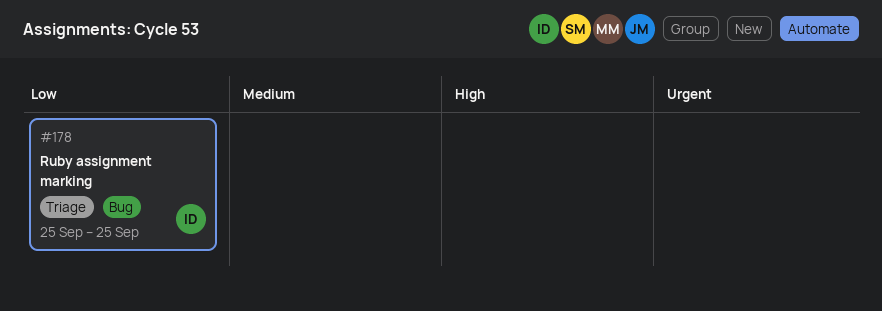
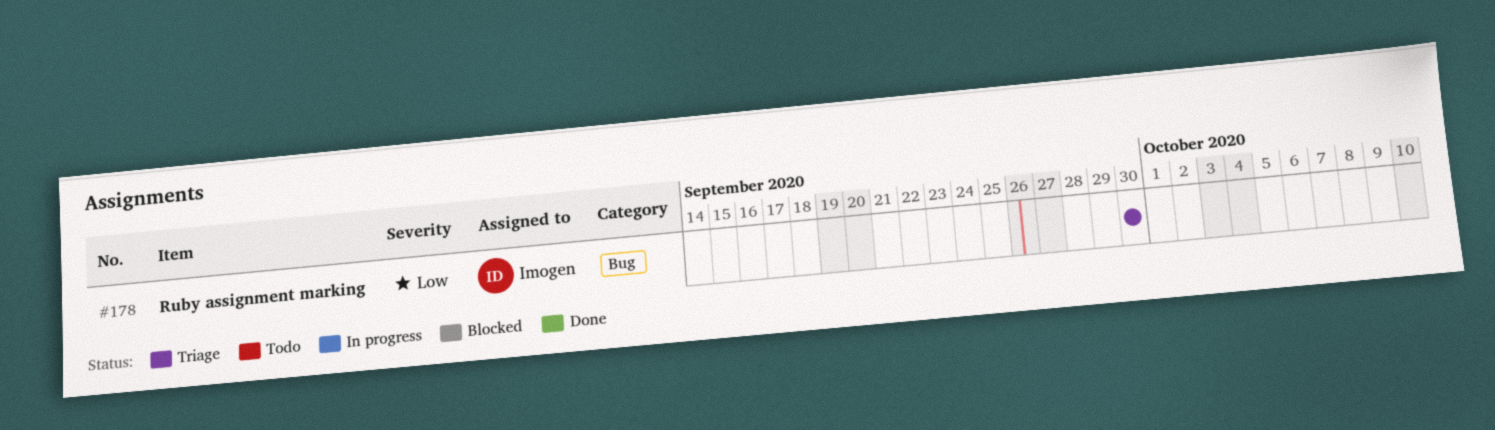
#178, start: Sep 25 -> Sep 30
#178, due: Sep 25 -> Sep 30

